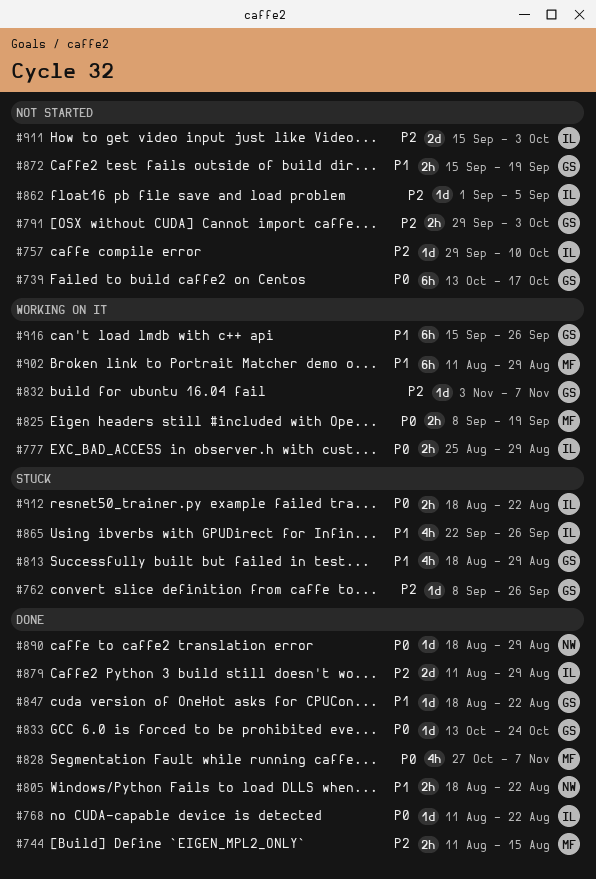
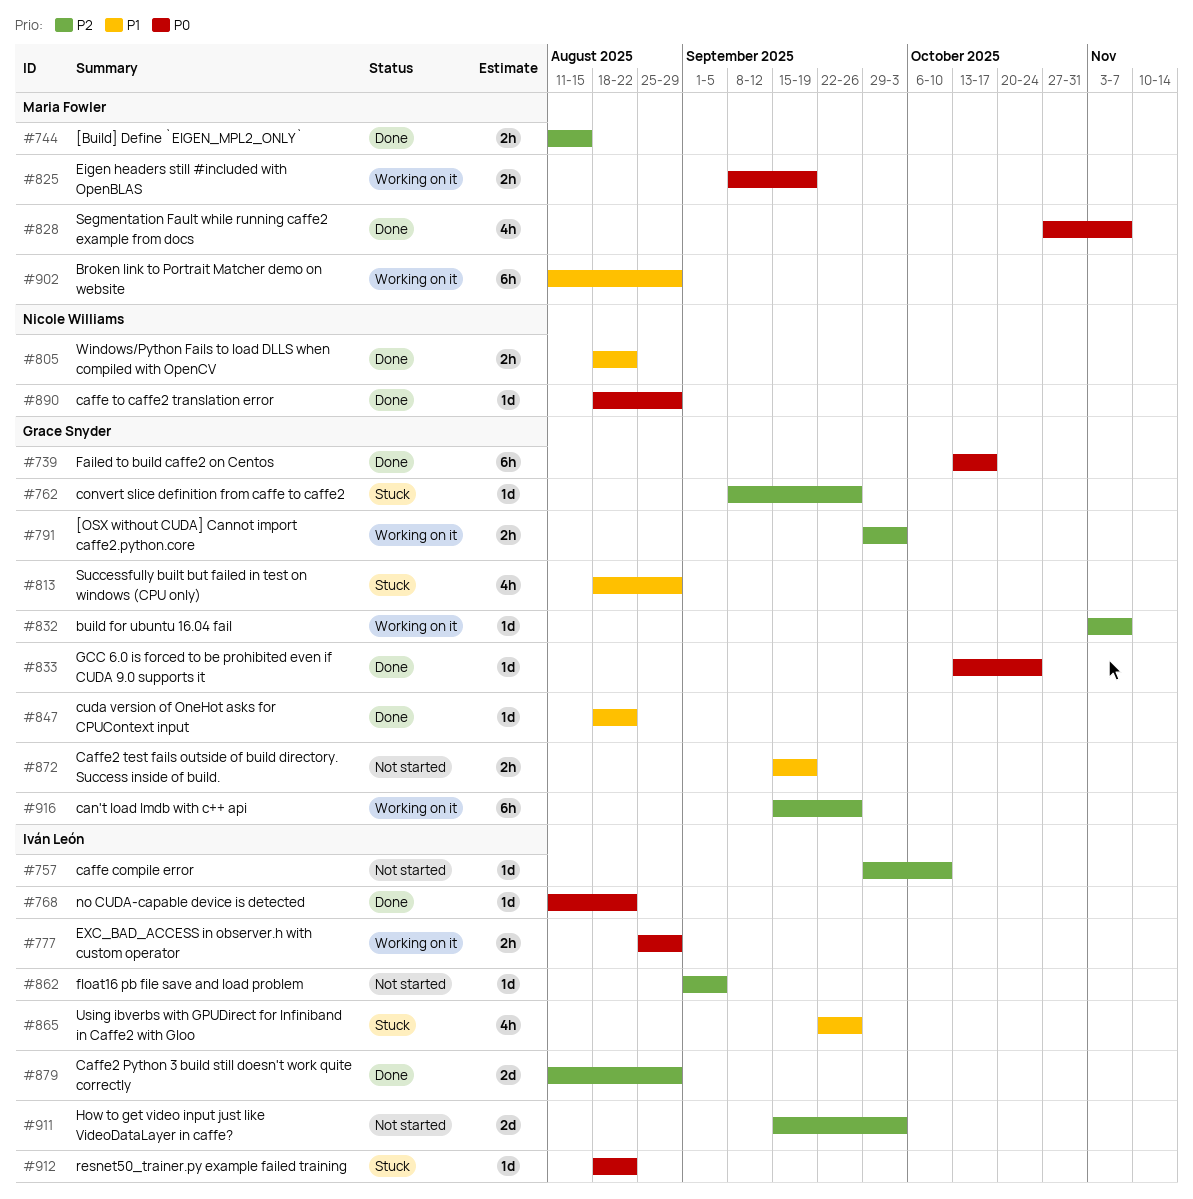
#739, status: Not started -> Done
#791, status: Not started -> Working on it
#912, estimate: 2h -> 1d
#916, priority: P1 -> P2

